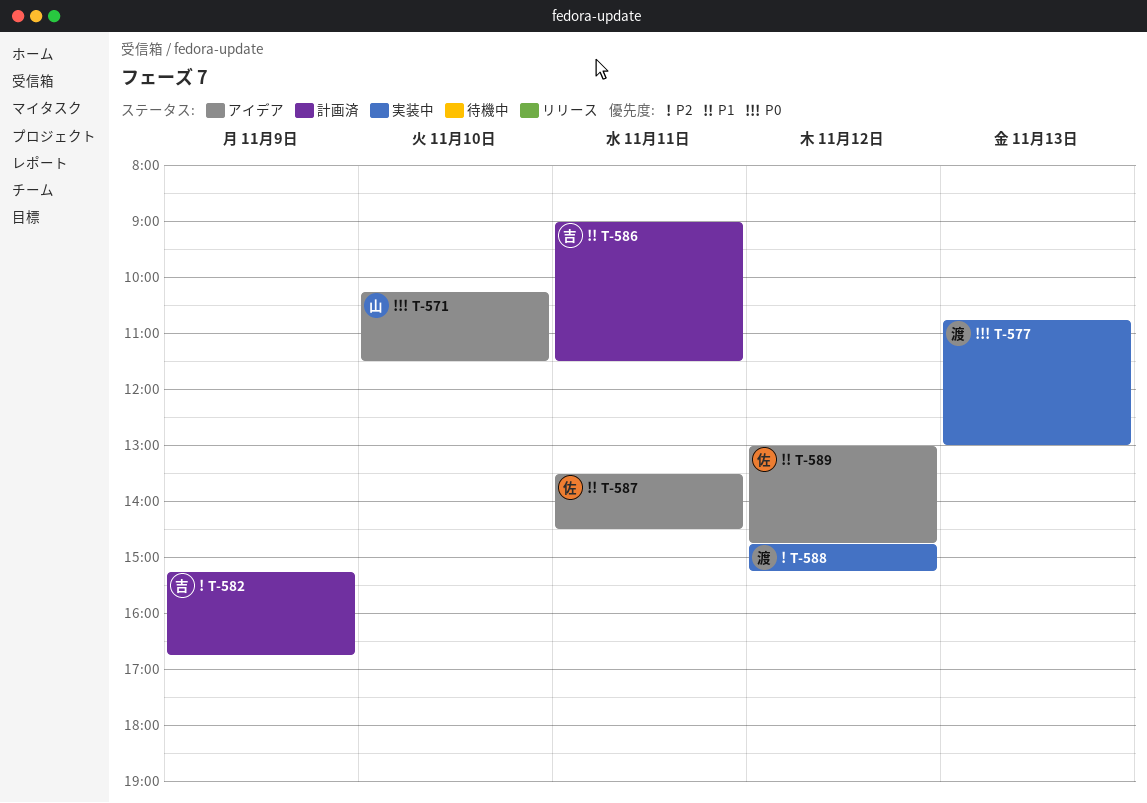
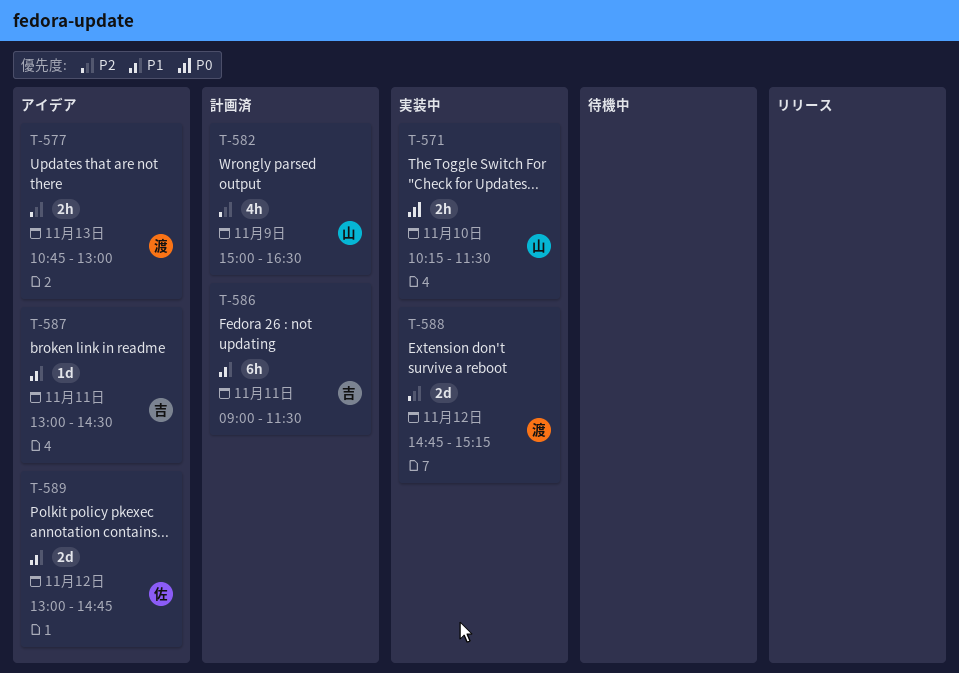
T-571, status: アイデア -> 実装中
T-577, status: 実装中 -> アイデア
T-577, priority: P0 -> P2
T-582, owner: 吉 -> 山
T-582, begins: 15:15 -> 15:00
T-582, ends: 16:45 -> 16:30
T-587, owner: 佐 -> 吉
T-587, begins: 13:30 -> 13:00

